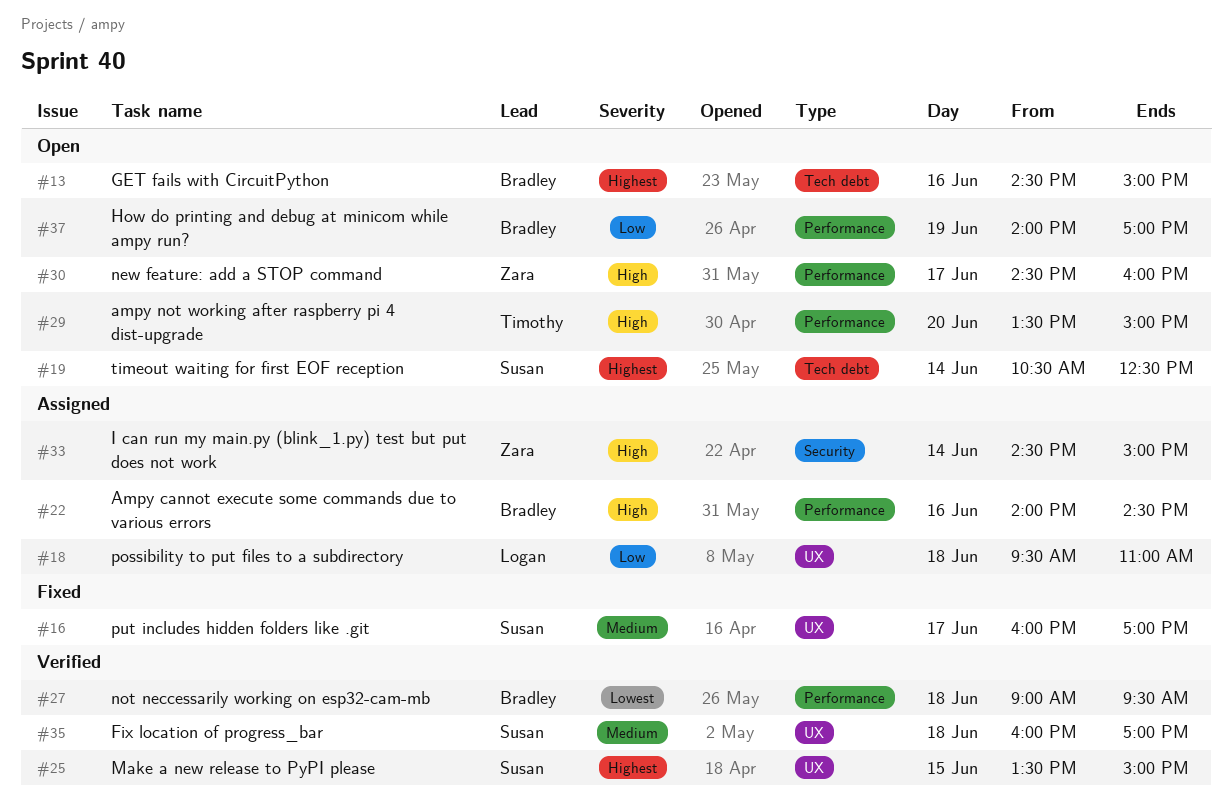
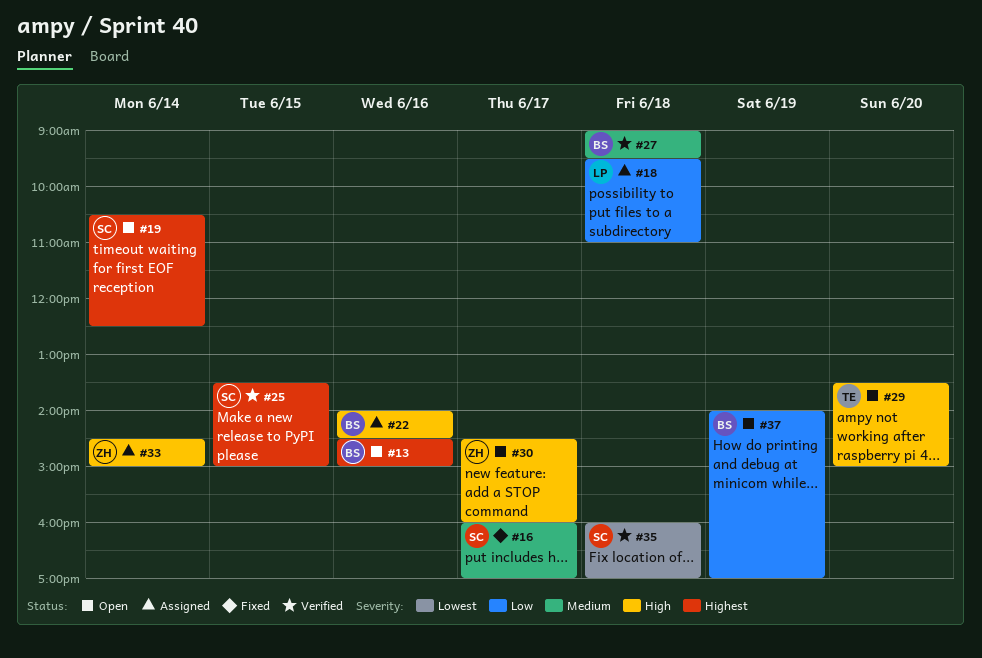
#27, priority: Lowest -> Medium
#35, priority: Medium -> Lowest

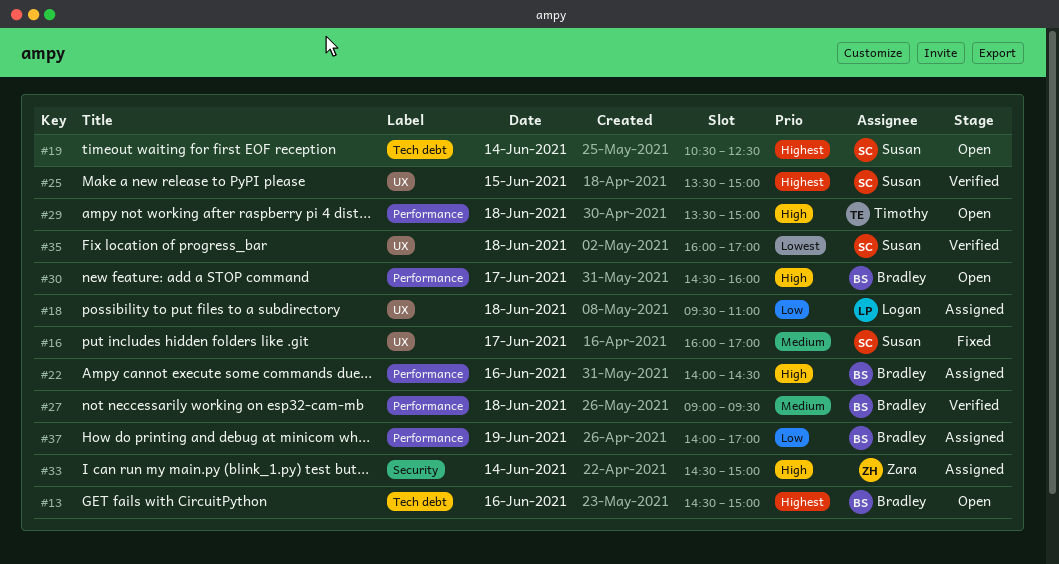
#29, day: Jun 20 -> Jun 18
#30, owner: Zara -> Bradley
#37, status: Open -> Assigned

